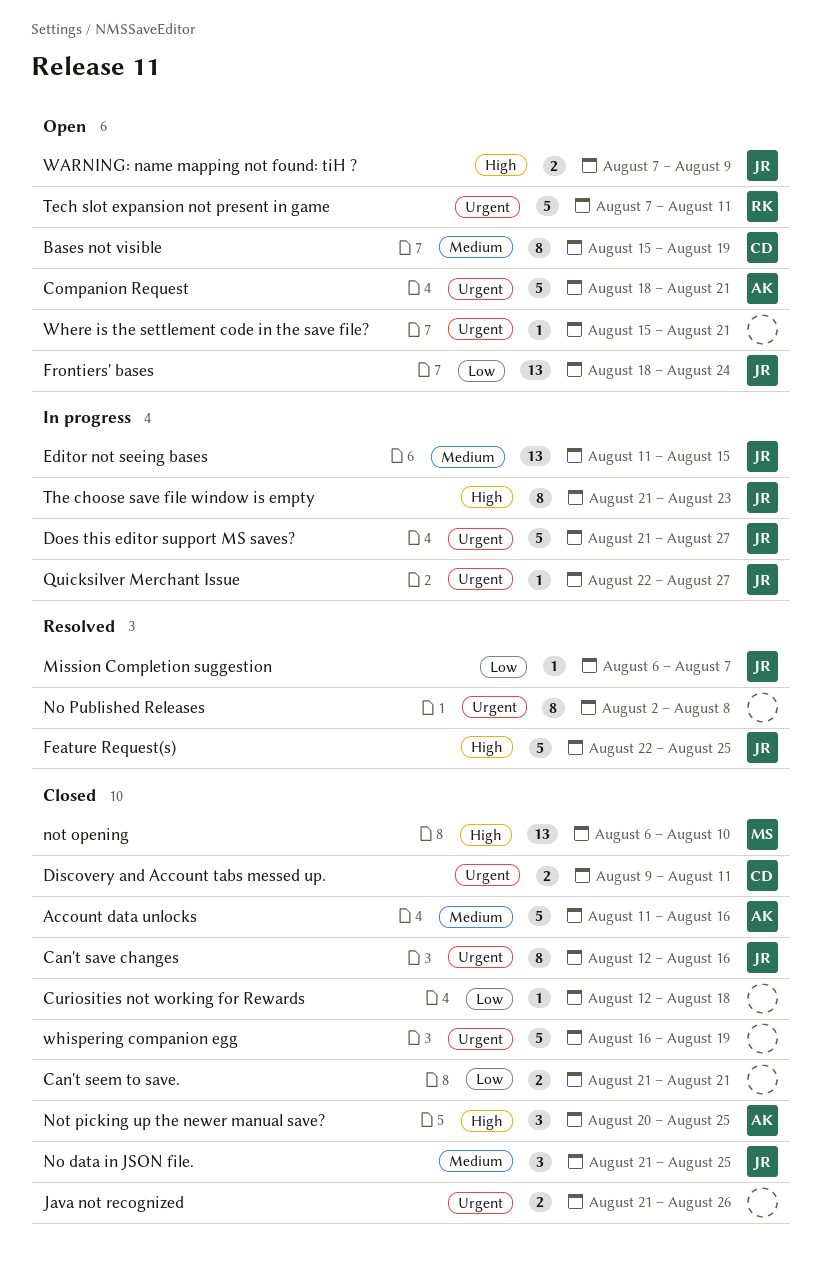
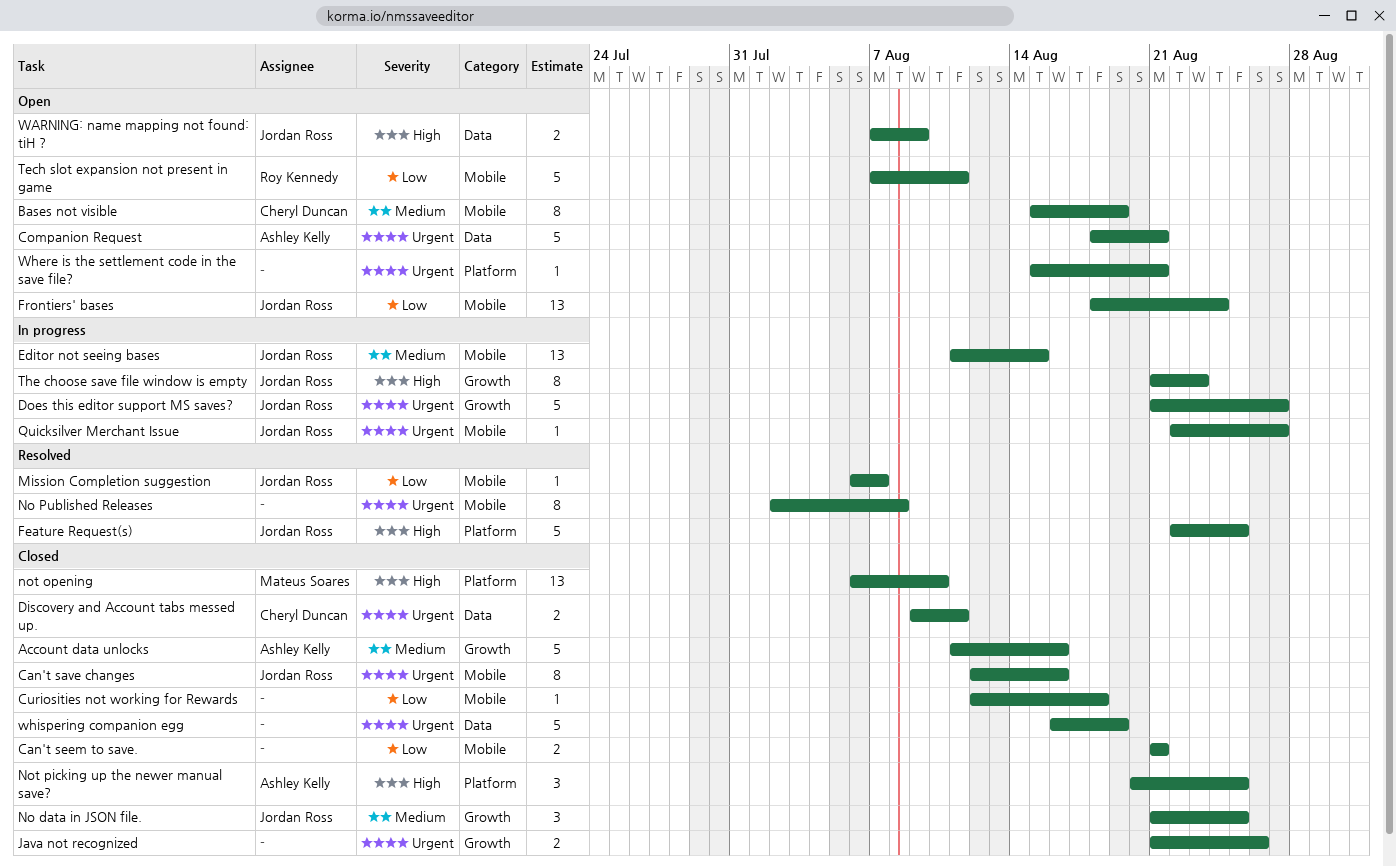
Tech slot expansion not present in game, priority: Urgent -> Low

